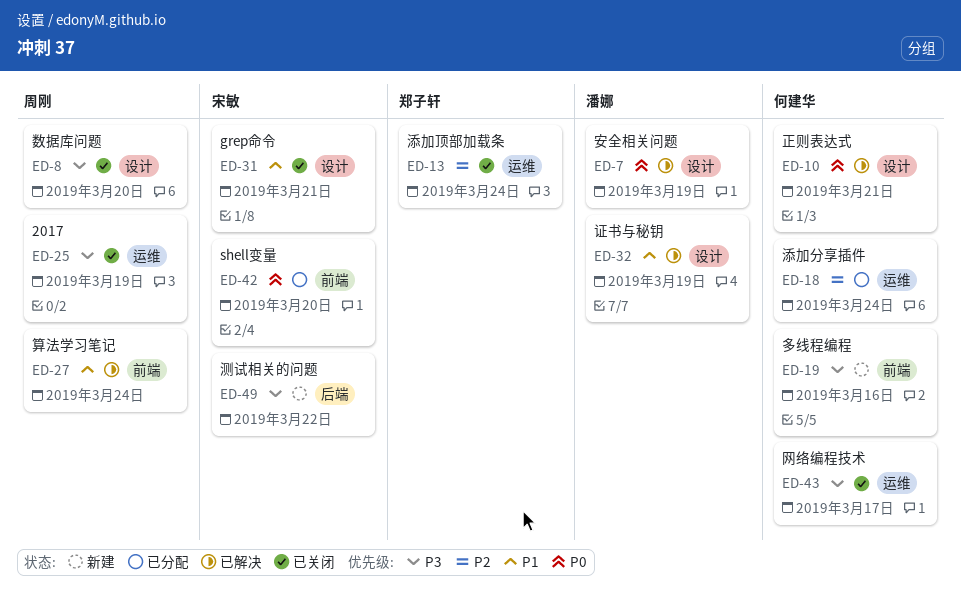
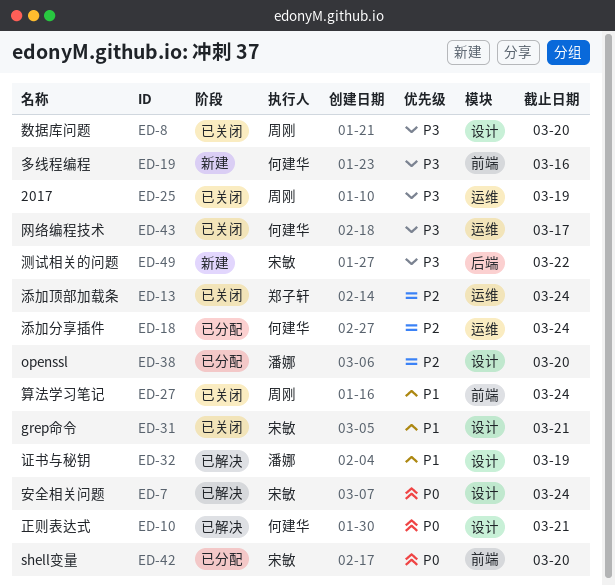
ED-7, owner: 潘娜 -> 宋敏
ED-7, due: Mar 19 -> Mar 24
ED-27, status: 已解决 -> 已关闭
ED-38: none -> present

